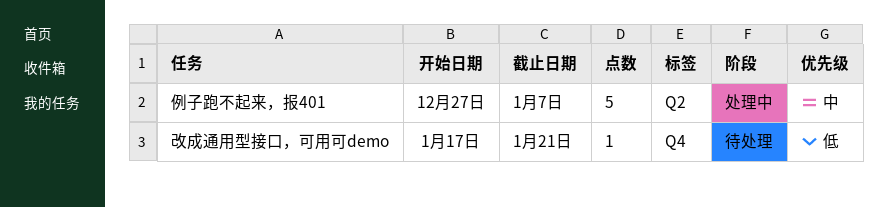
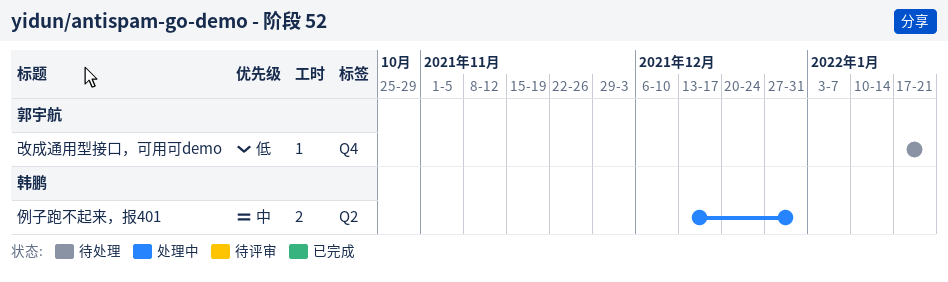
例子跑不起来，报401, estimate: 5 -> 2
例子跑不起来，报401, start: Dec 27 -> Dec 13
例子跑不起来，报401, due: Jan 7 -> Dec 31

